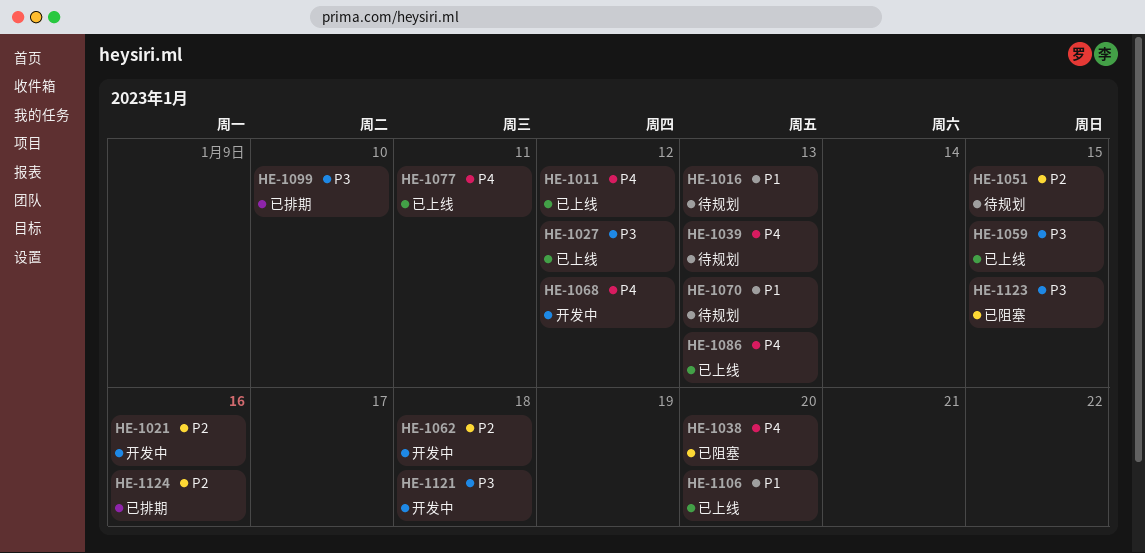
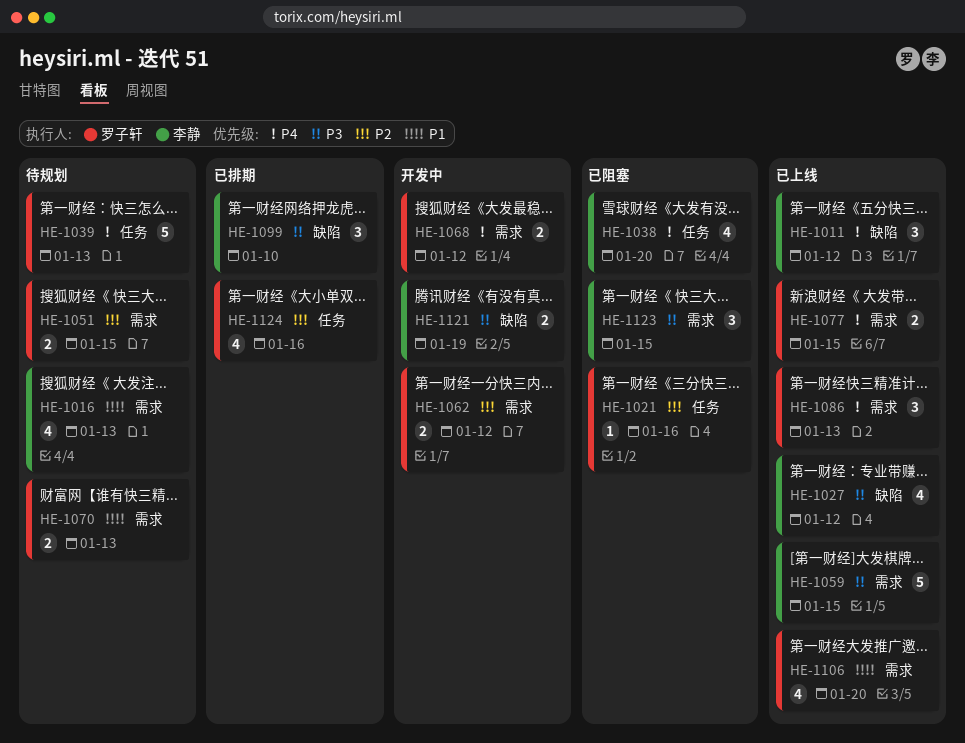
HE-1021, status: 开发中 -> 已阻塞
HE-1062, due: Jan 18 -> Jan 12
HE-1077, due: Jan 11 -> Jan 15
HE-1121, due: Jan 18 -> Jan 19

